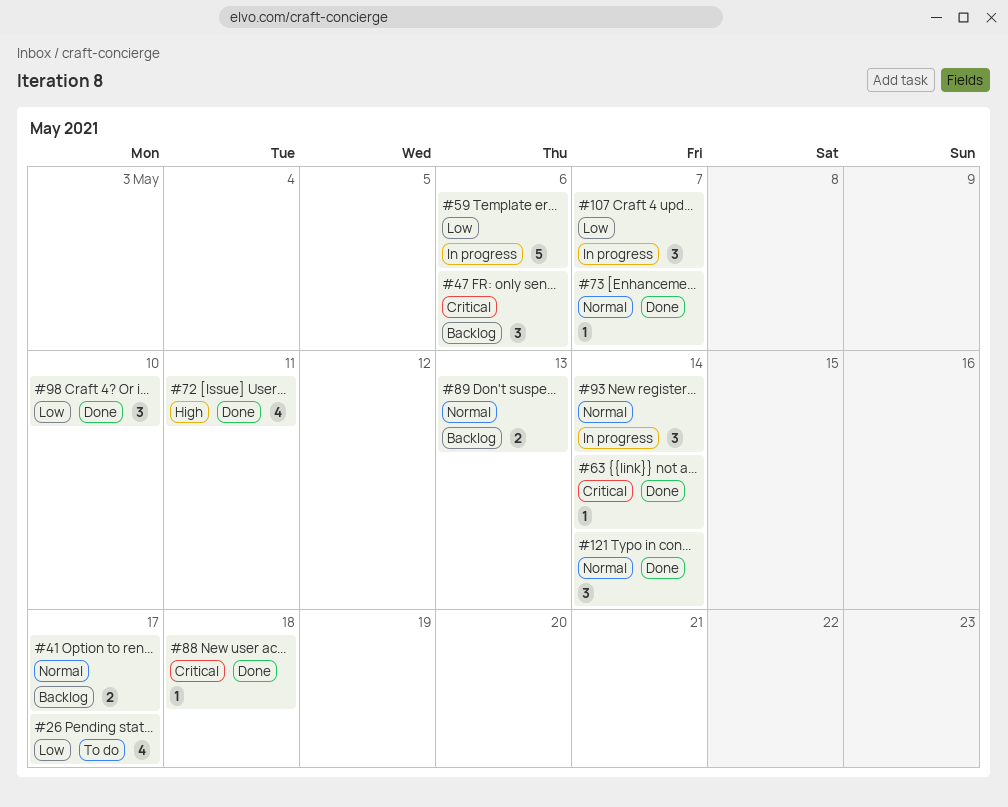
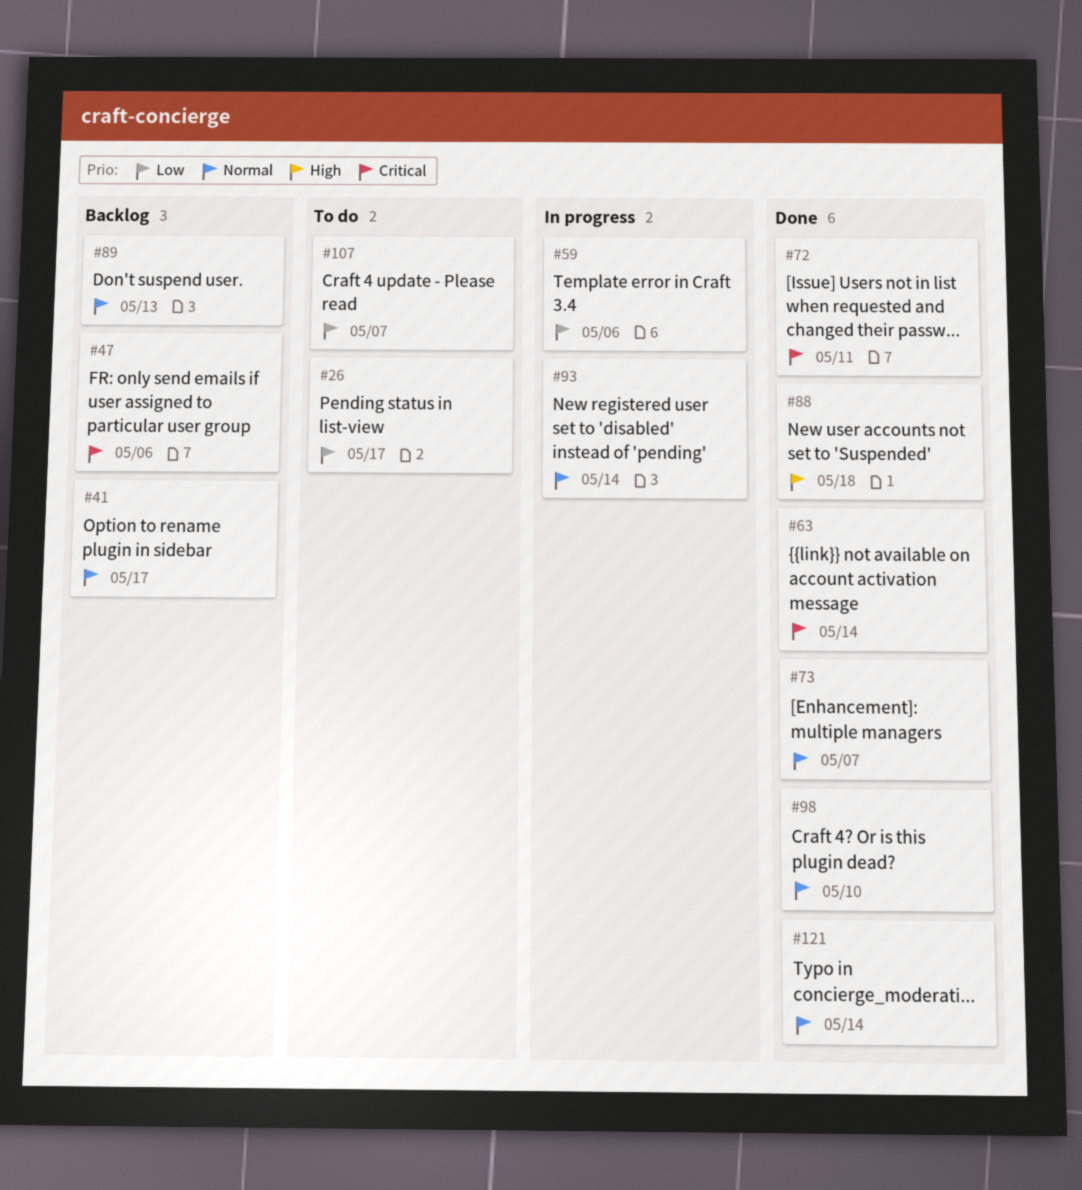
#72, priority: High -> Critical
#88, priority: Critical -> High
#98, priority: Low -> Normal
#107, status: In progress -> To do

